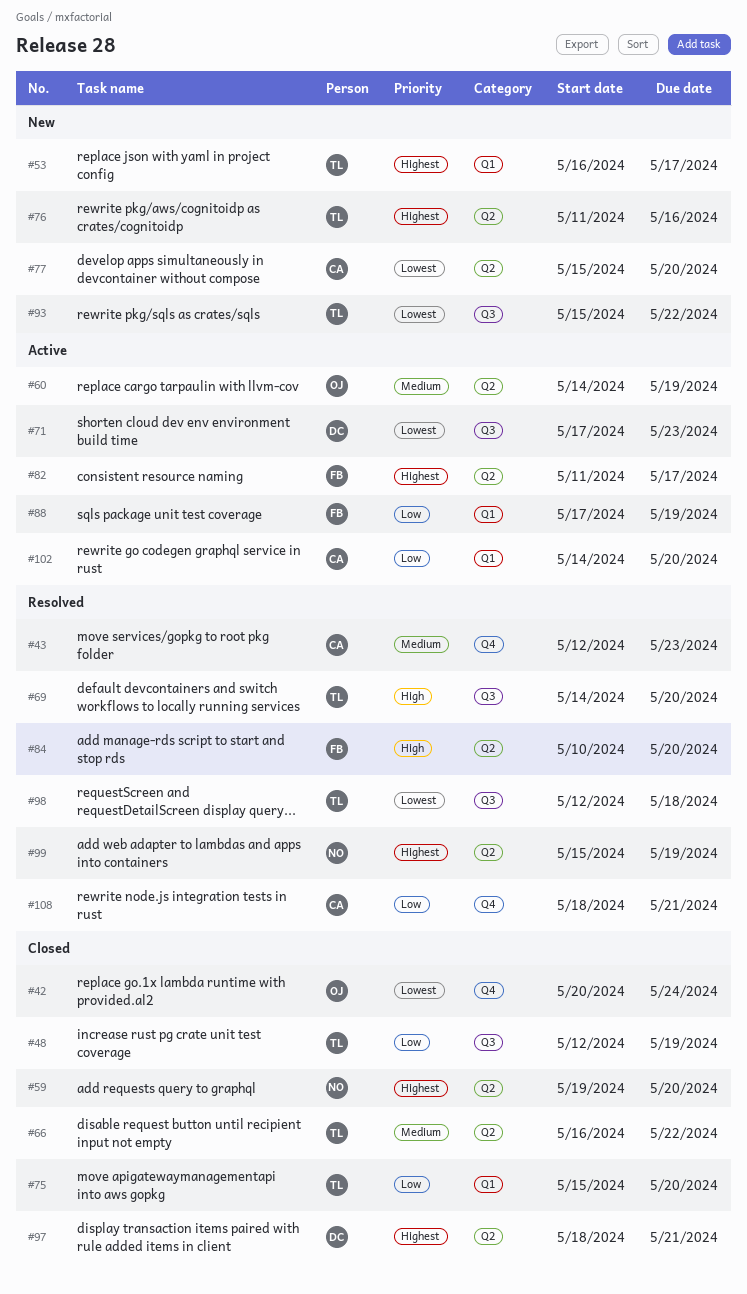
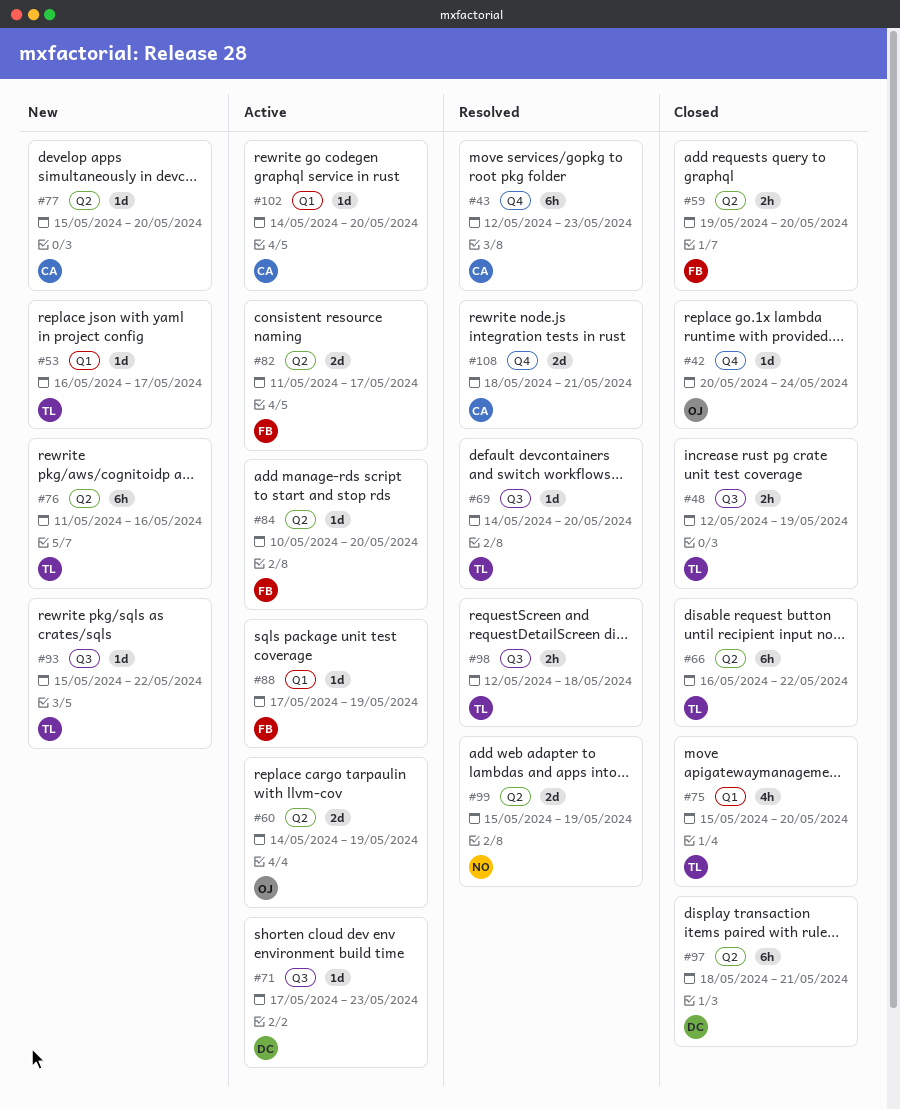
#59, owner: NO -> FB
#84, status: Resolved -> Active

